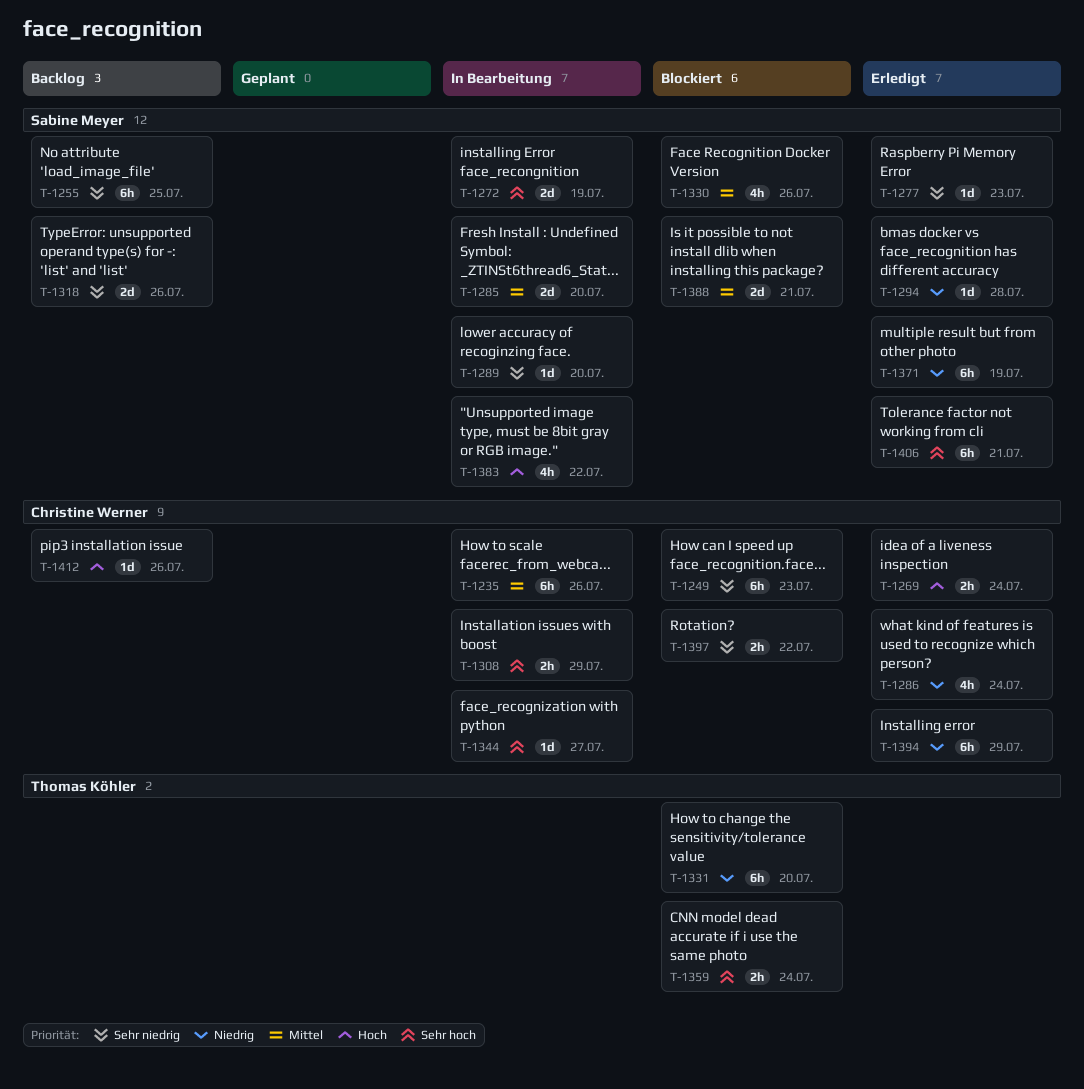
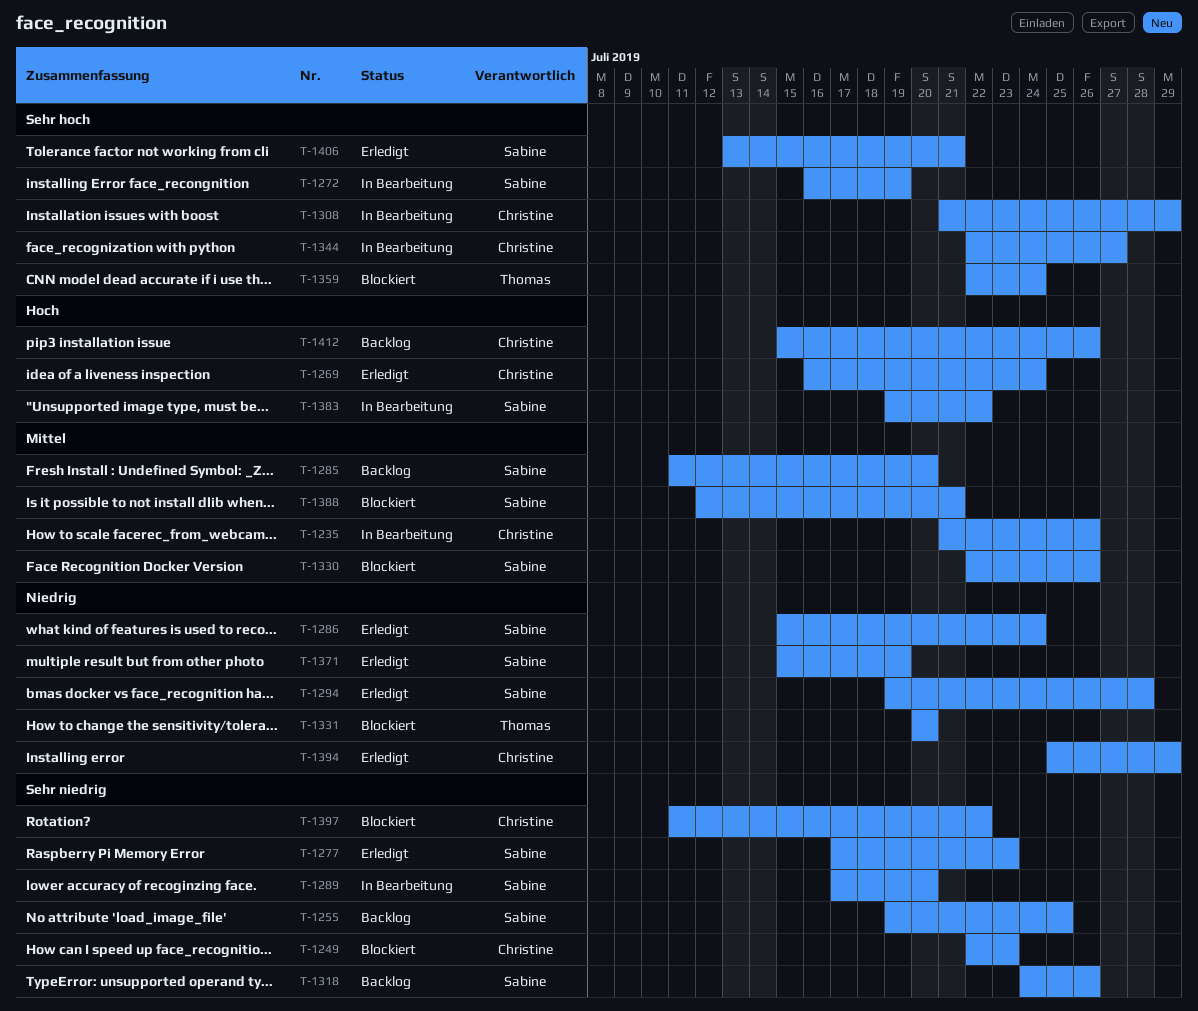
T-1285, status: In Bearbeitung -> Backlog
T-1286, owner: Christine Werner -> Sabine Meyer

